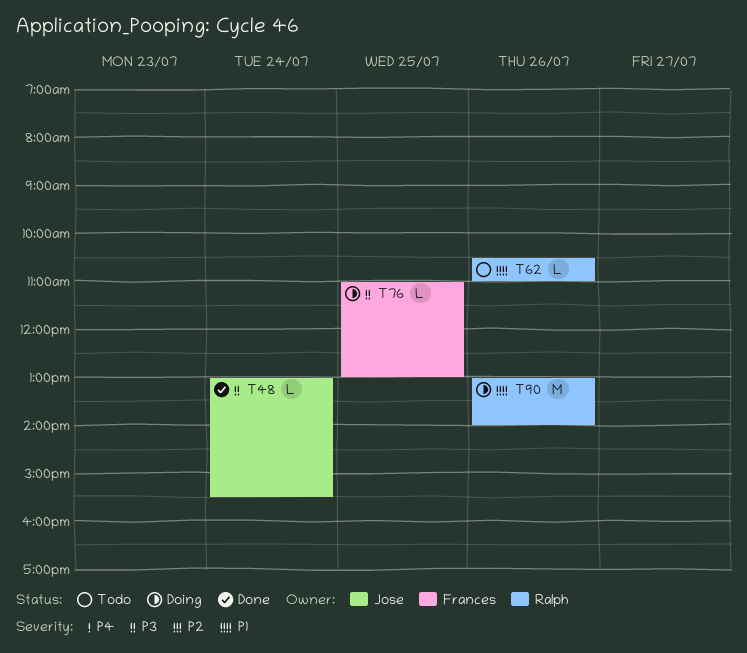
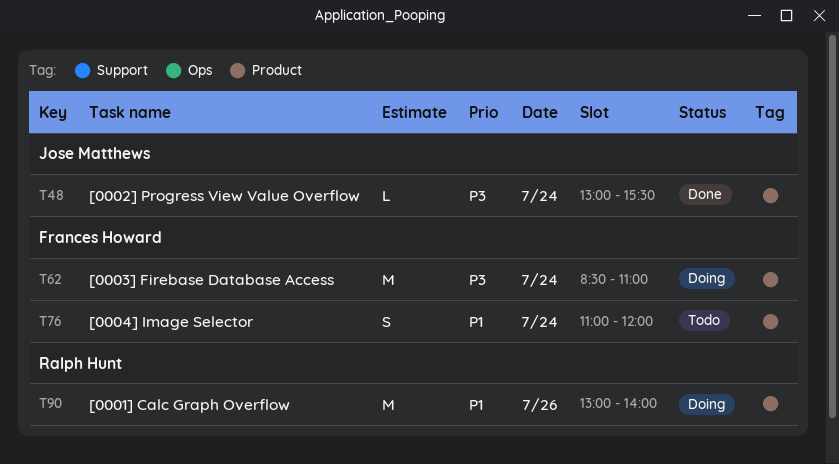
T62, status: Todo -> Doing
T62, owner: Ralph Hunt -> Frances Howard
T62, priority: P1 -> P3
T62, estimate: L -> M
T62, day: Jul 26 -> Jul 24
T62, begins: 10:30 -> 08:30
T76, status: Doing -> Todo
T76, priority: P3 -> P1
T76, estimate: L -> S
T76, day: Jul 25 -> Jul 24
T76, ends: 13:00 -> 12:00

